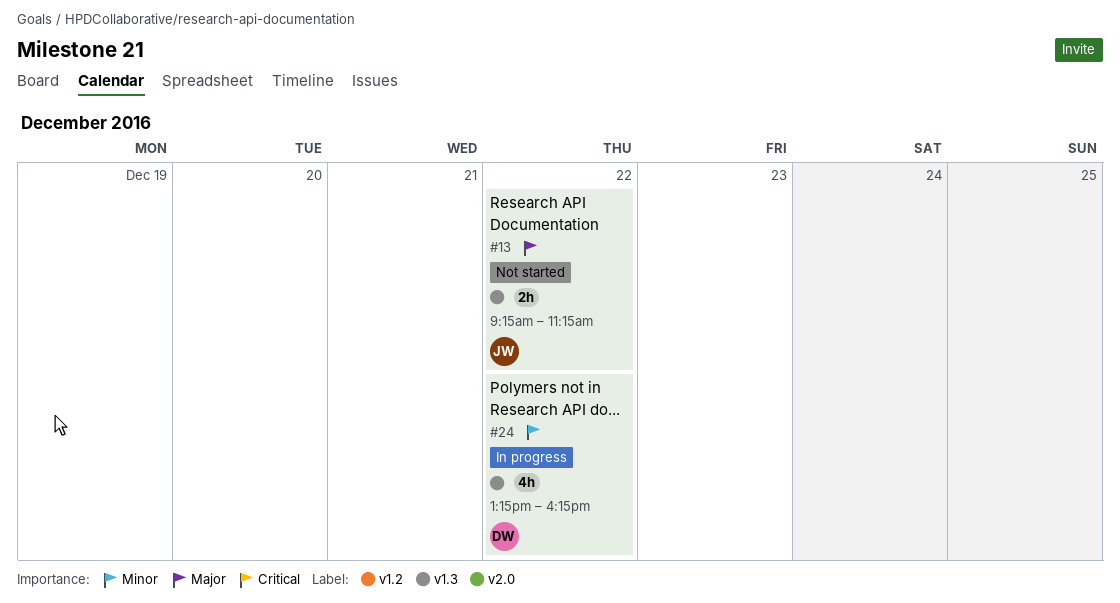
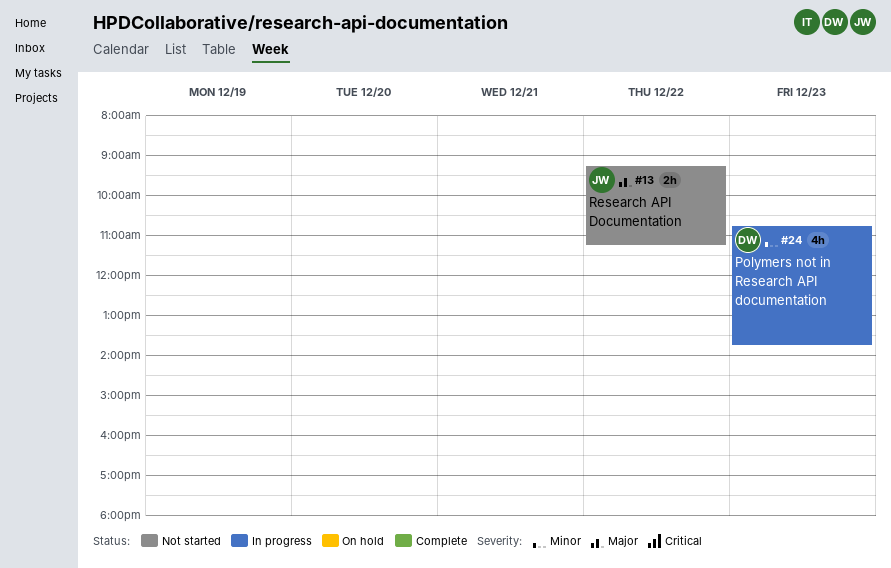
#24, day: Dec 22 -> Dec 23
#24, begins: 13:15 -> 10:45
#24, ends: 16:15 -> 13:45

